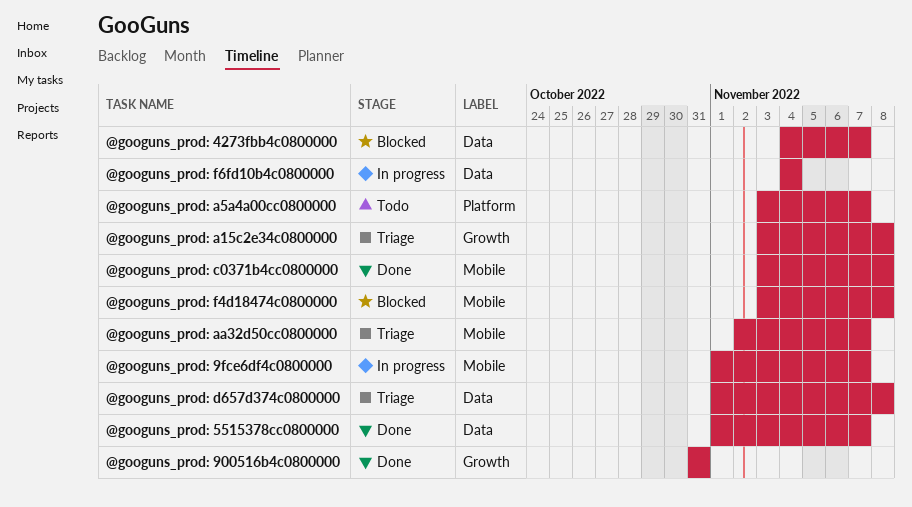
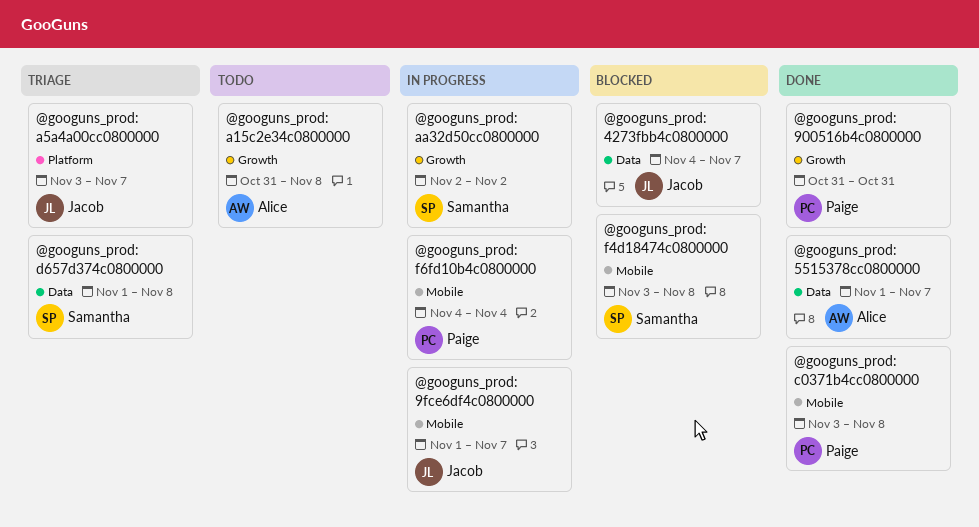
@googuns_prod: a15c2e34c0800000, status: Triage -> Todo
@googuns_prod: a15c2e34c0800000, start: Nov 3 -> Oct 31
@googuns_prod: a5a4a00cc0800000, status: Todo -> Triage
@googuns_prod: aa32d50cc0800000, status: Triage -> In progress
@googuns_prod: aa32d50cc0800000, label: Mobile -> Growth
@googuns_prod: aa32d50cc0800000, due: Nov 7 -> Nov 2
@googuns_prod: f6fd10b4c0800000, label: Data -> Mobile

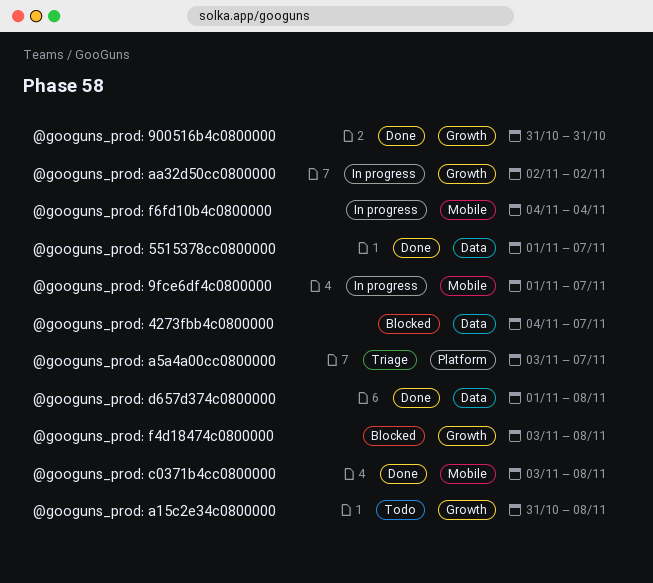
@googuns_prod: d657d374c0800000, status: Triage -> Done
@googuns_prod: f4d18474c0800000, label: Mobile -> Growth

